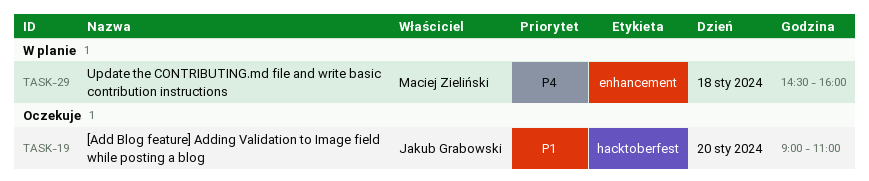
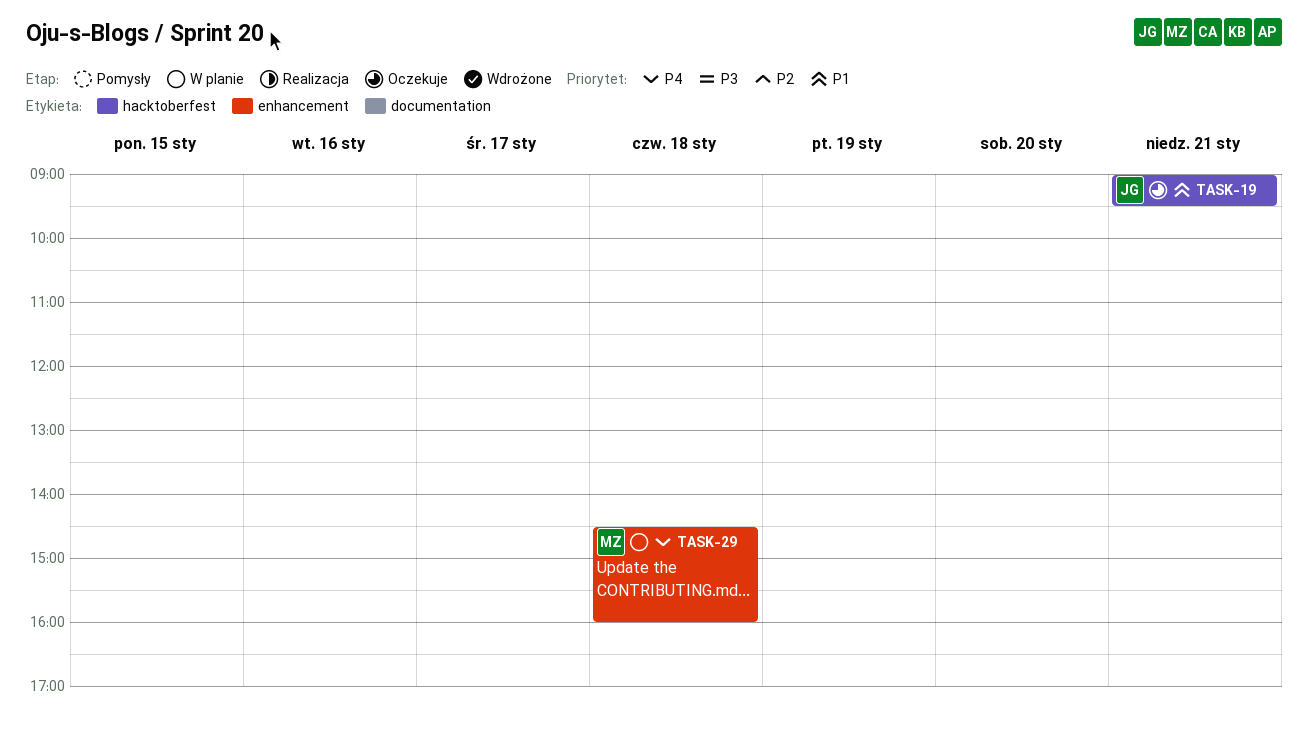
TASK-19, day: Jan 20 -> Jan 21
TASK-19, ends: 11:00 -> 09:30

